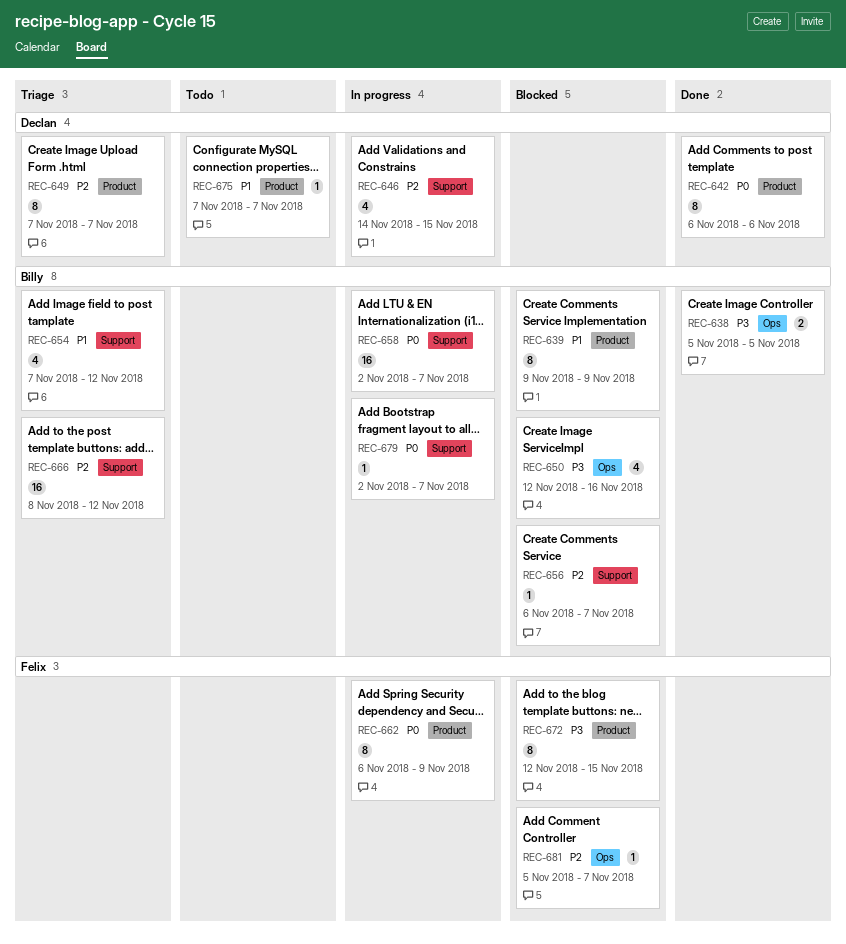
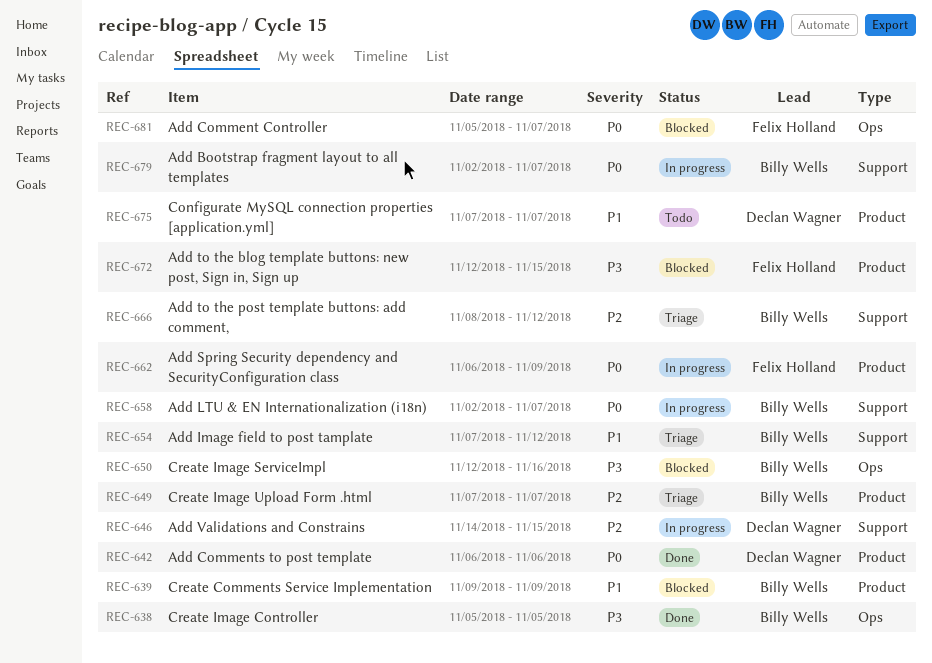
REC-649, owner: Declan Wagner -> Billy Wells
REC-656: present -> none
REC-681, priority: P2 -> P0

